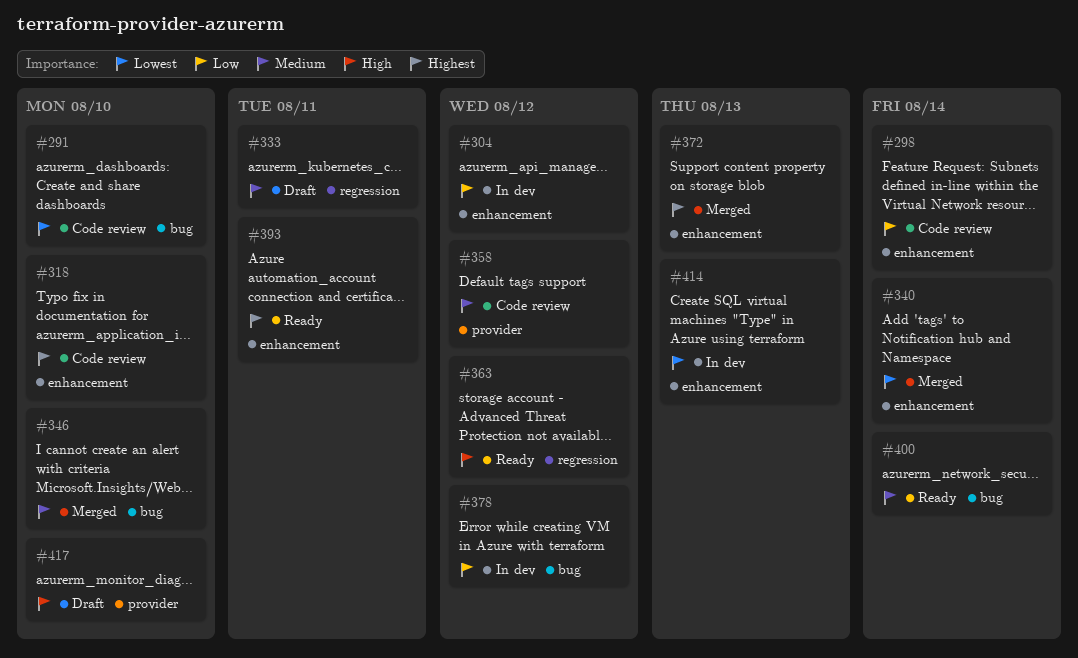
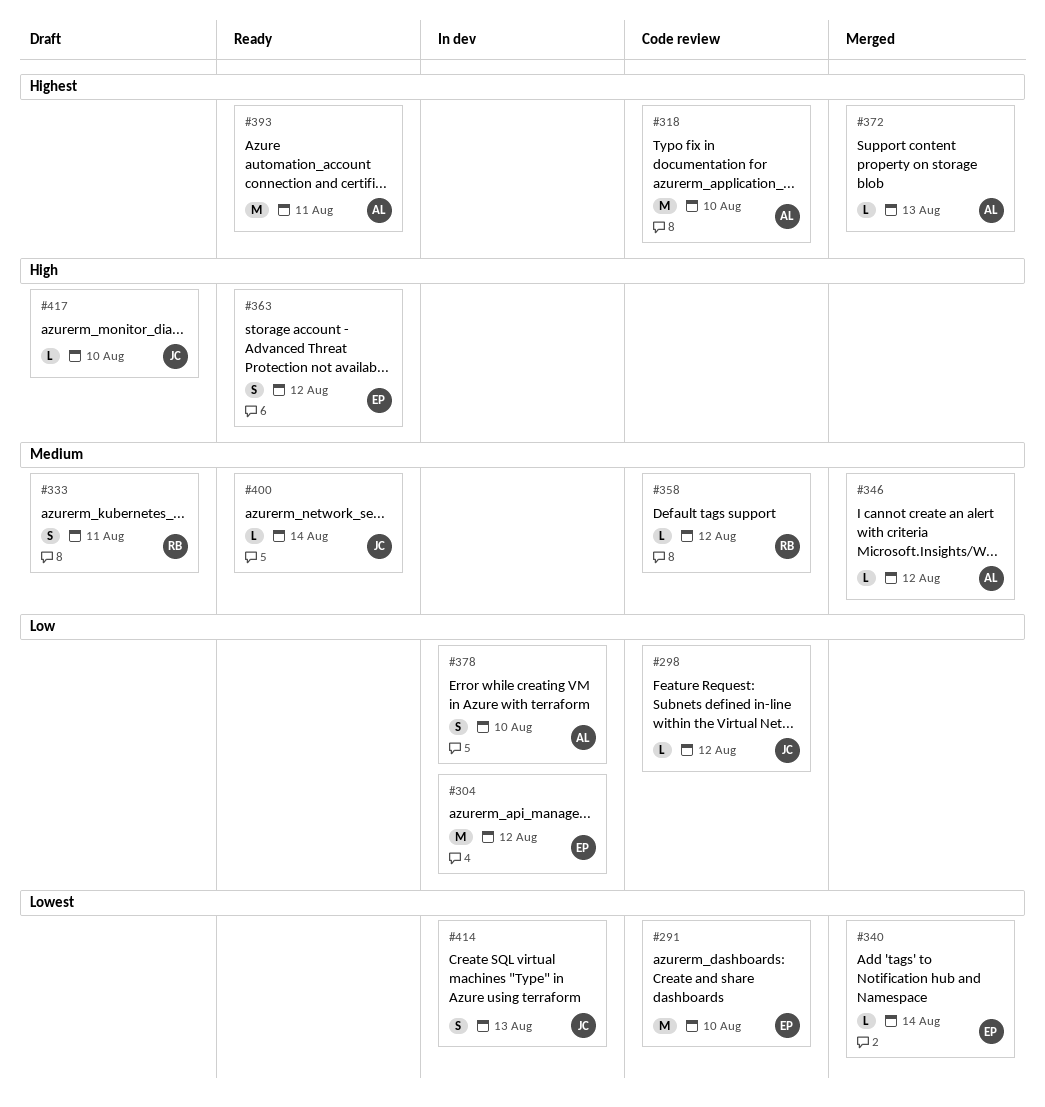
#298, due: Aug 14 -> Aug 12
#346, due: Aug 10 -> Aug 12
#378, due: Aug 12 -> Aug 10

